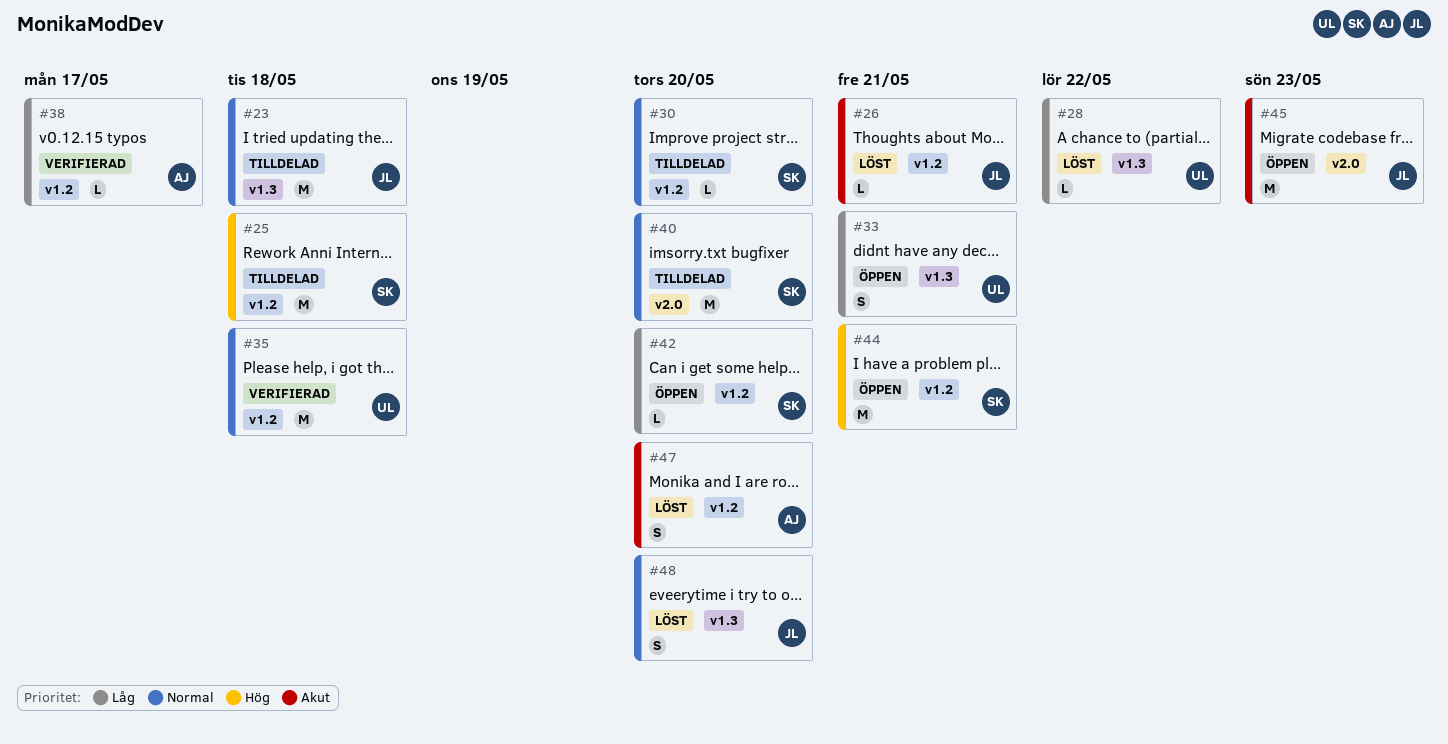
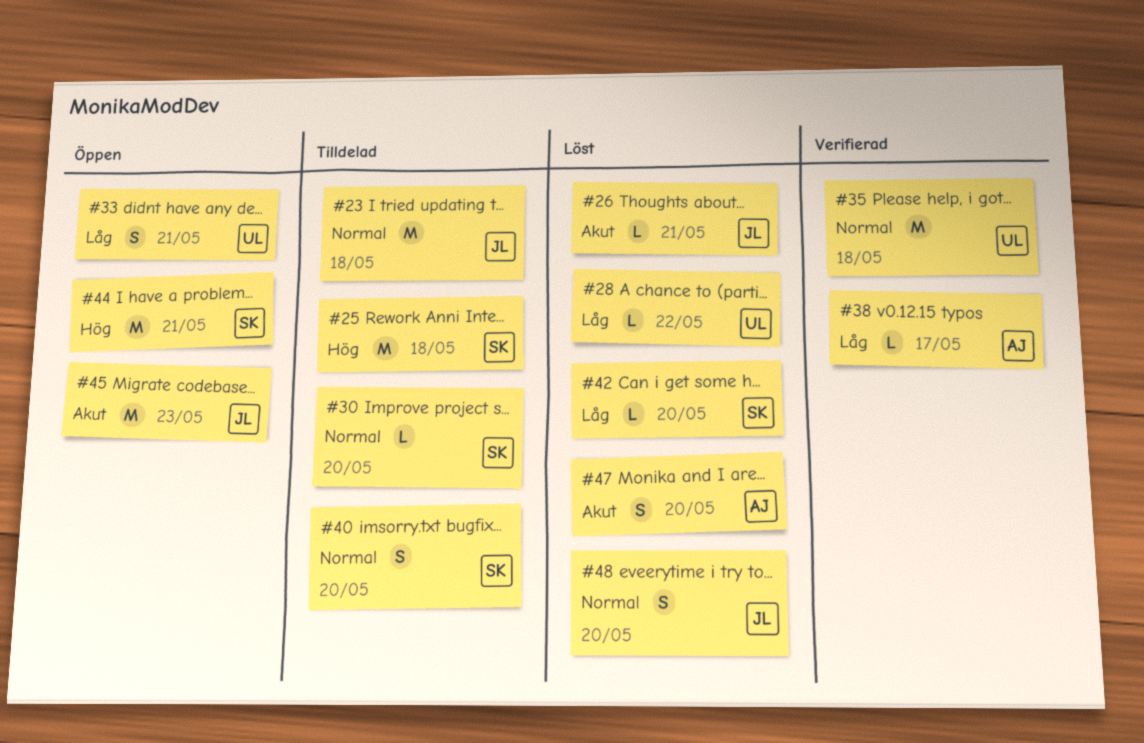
#40, estimate: M -> S
#42, status: Öppen -> Löst

